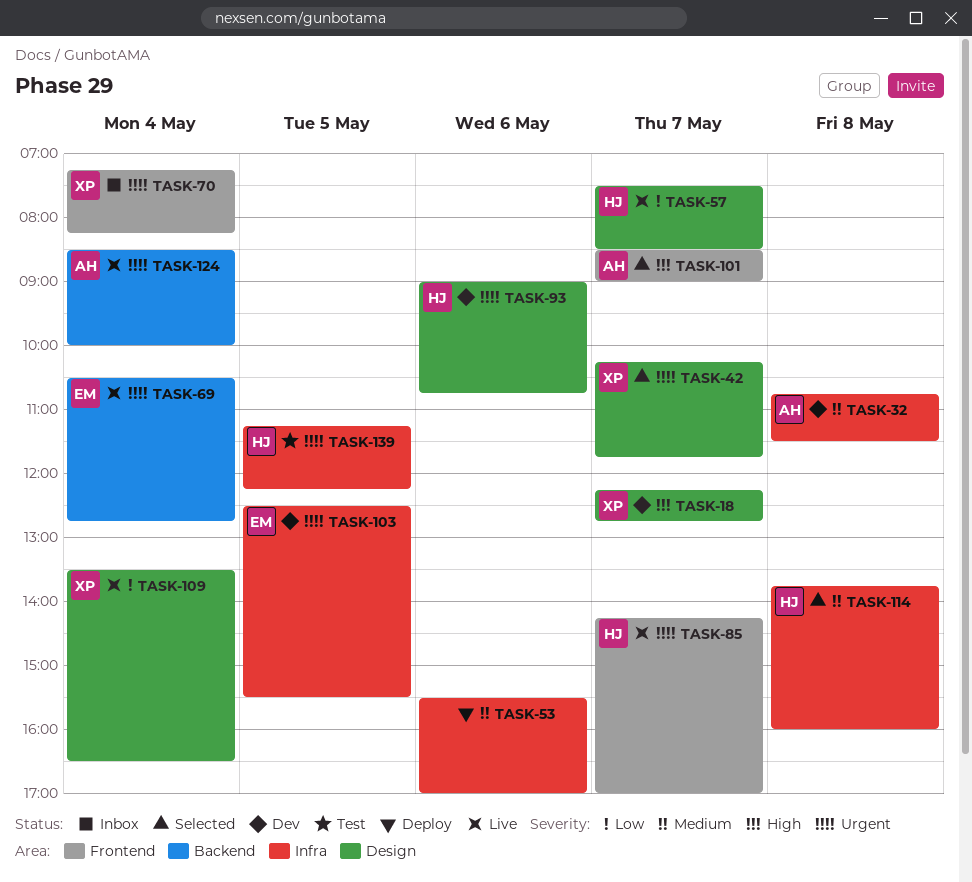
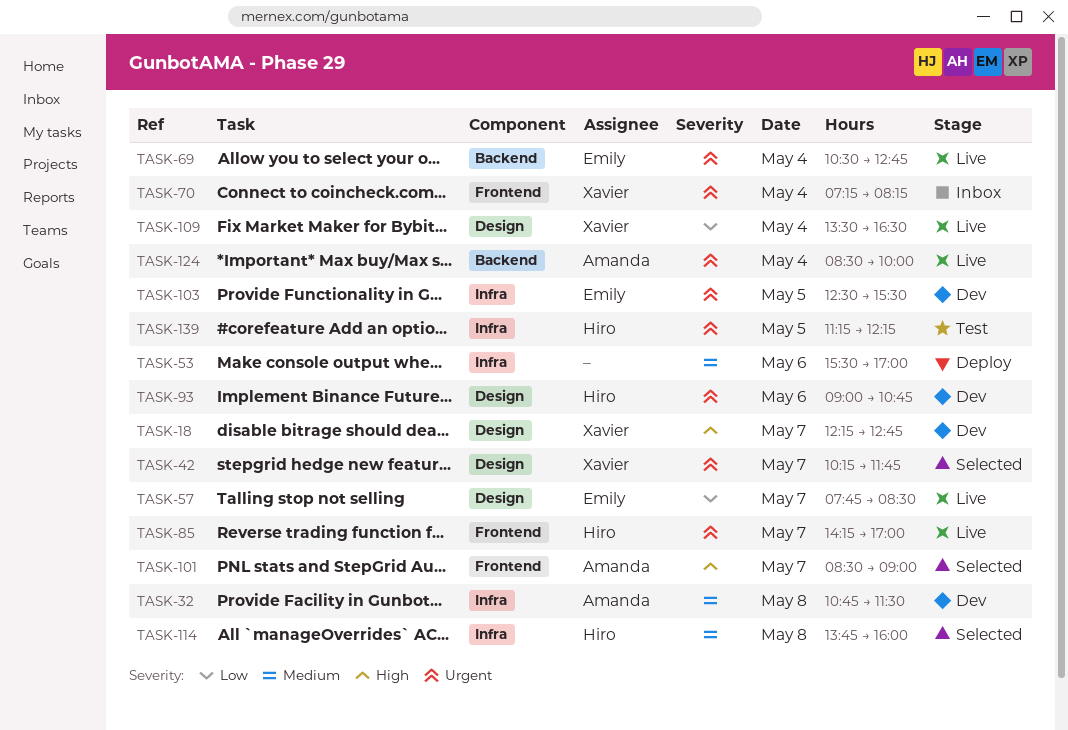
TASK-57, owner: Hiro -> Emily
TASK-57, begins: 07:30 -> 07:45

